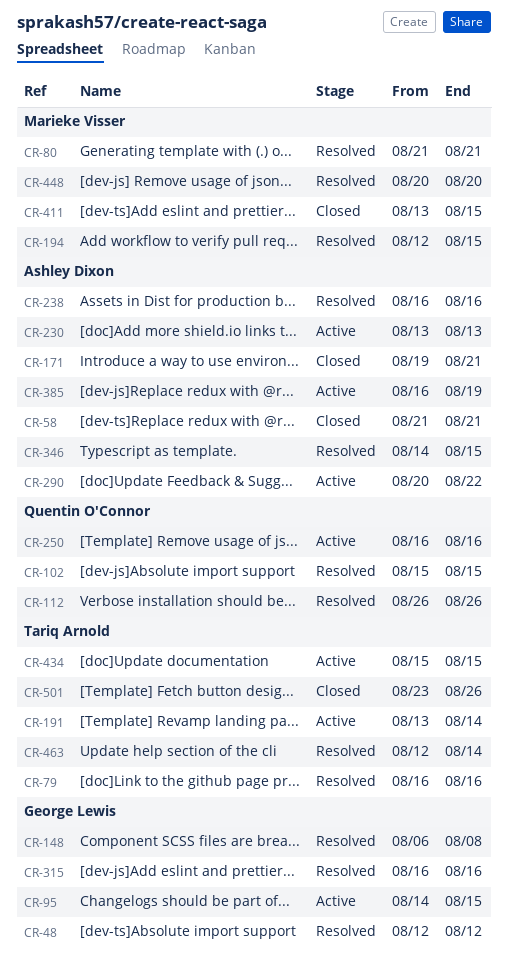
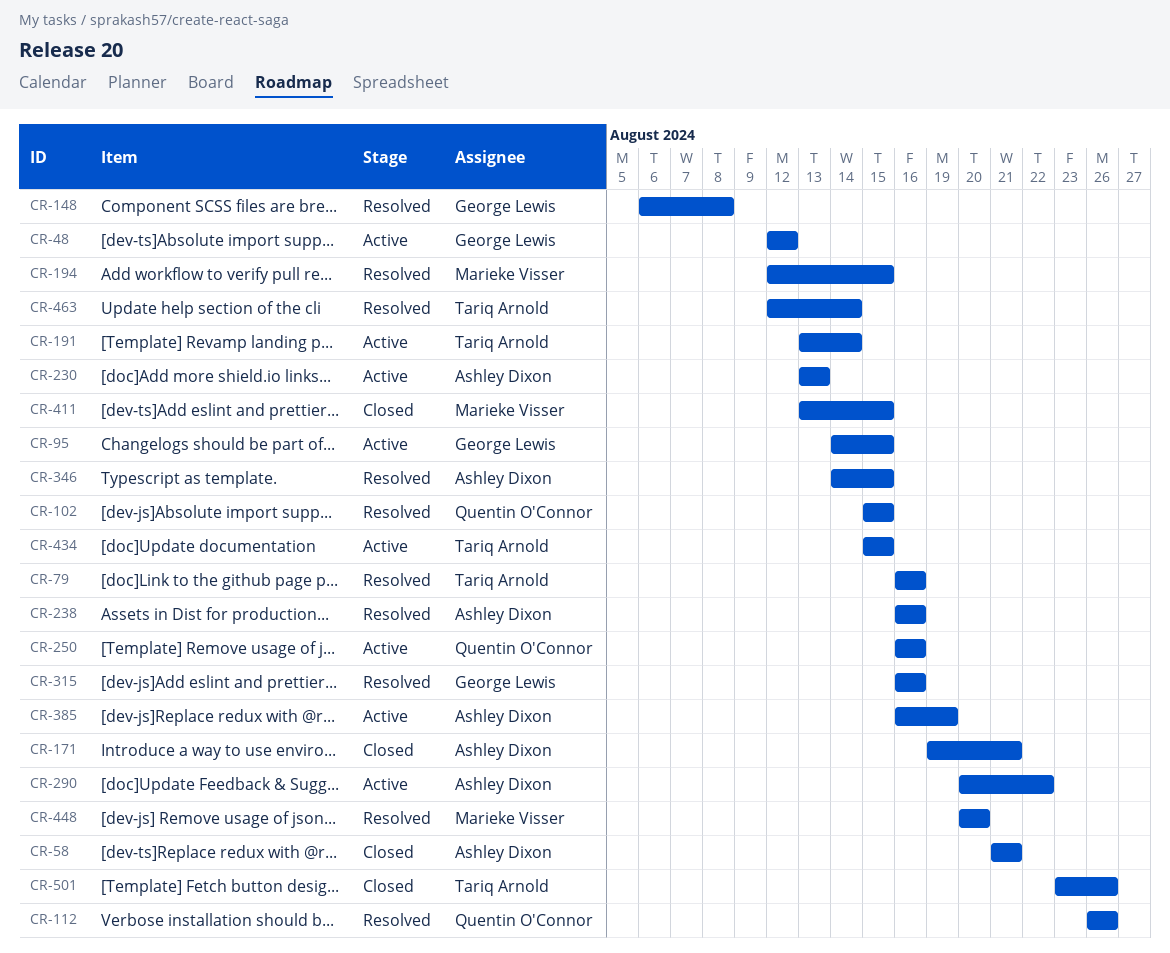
CR-48, status: Resolved -> Active
CR-80: present -> none

